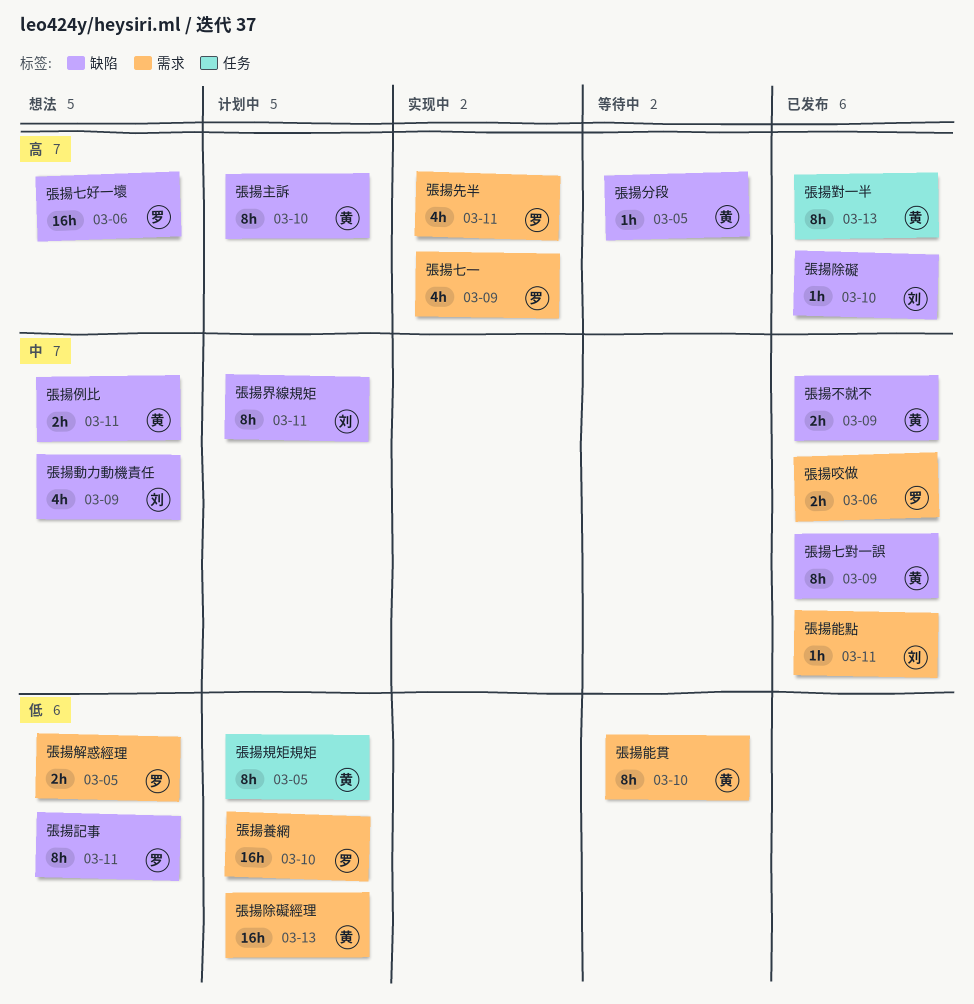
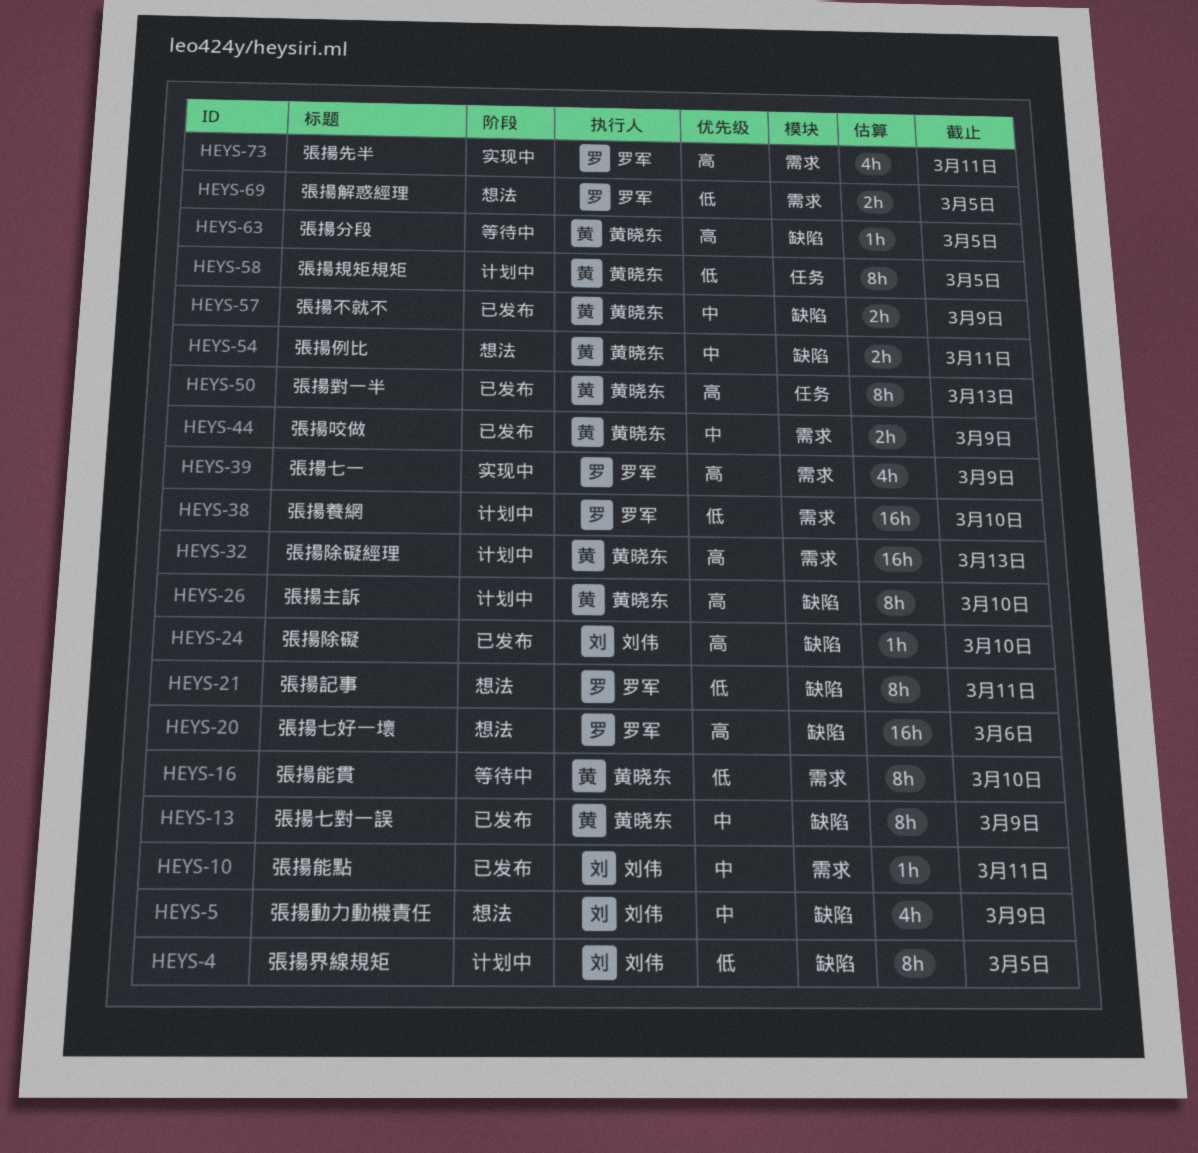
張揚咬做, owner: 罗军 -> 黄晓东
張揚咬做, due: Mar 6 -> Mar 9
張揚界線規矩, priority: 中 -> 低
張揚界線規矩, due: Mar 11 -> Mar 5
張揚除礙經理, priority: 低 -> 高

